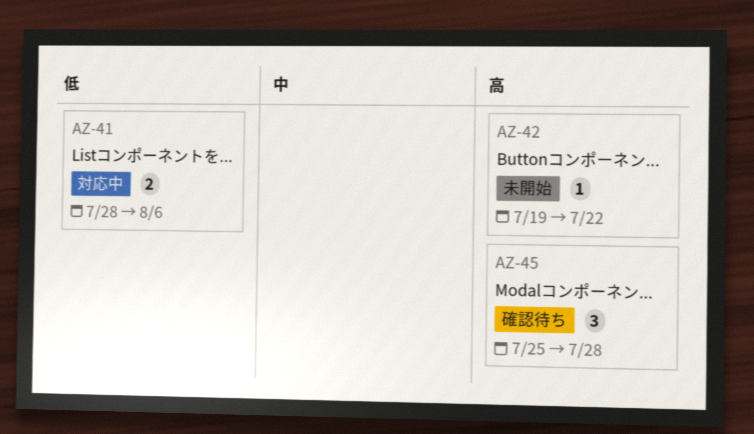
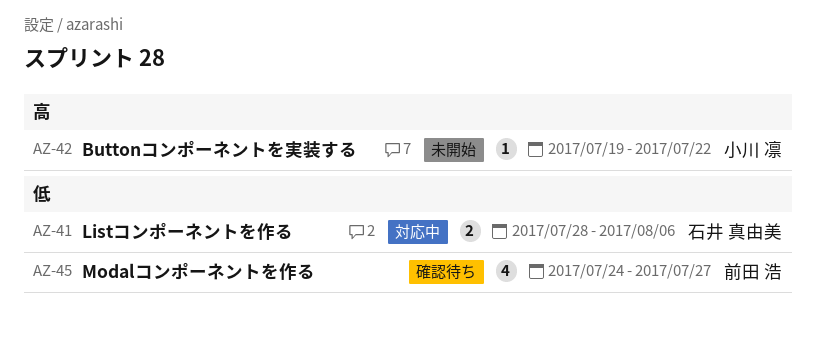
AZ-45, priority: 高 -> 低
AZ-45, estimate: 3 -> 4
AZ-45, start: Jul 25 -> Jul 24
AZ-45, due: Jul 28 -> Jul 27

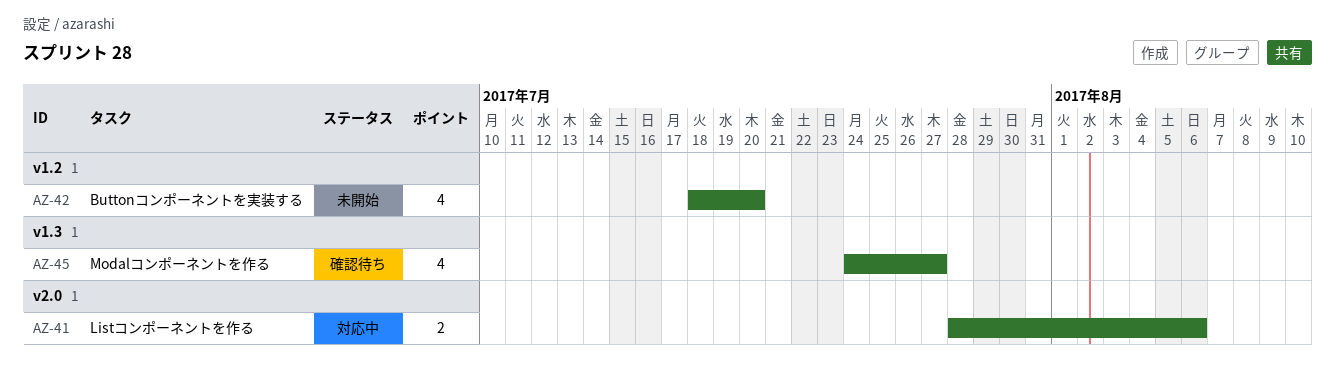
AZ-42, estimate: 1 -> 4
AZ-42, start: Jul 19 -> Jul 18
AZ-42, due: Jul 22 -> Jul 20

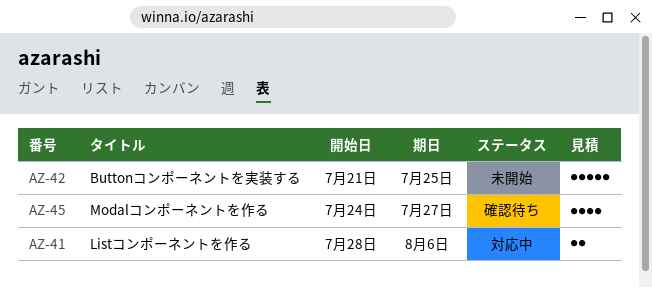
AZ-42, estimate: 4 -> 5
AZ-42, start: Jul 18 -> Jul 21
AZ-42, due: Jul 20 -> Jul 25

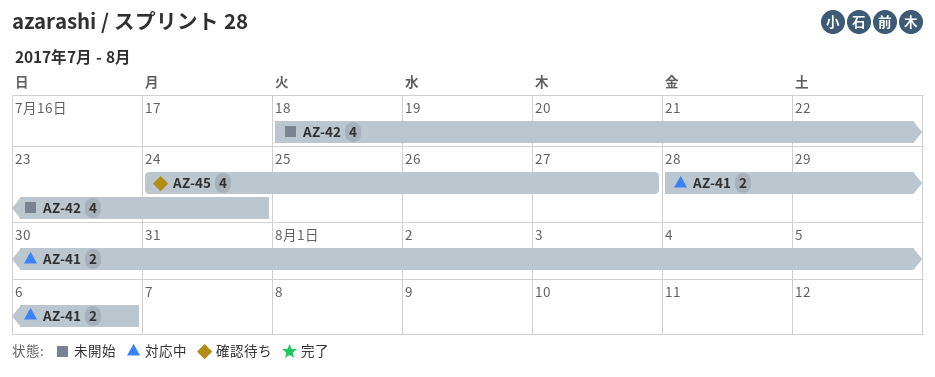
AZ-42, estimate: 5 -> 4
AZ-42, start: Jul 21 -> Jul 18
AZ-42, due: Jul 25 -> Jul 24

